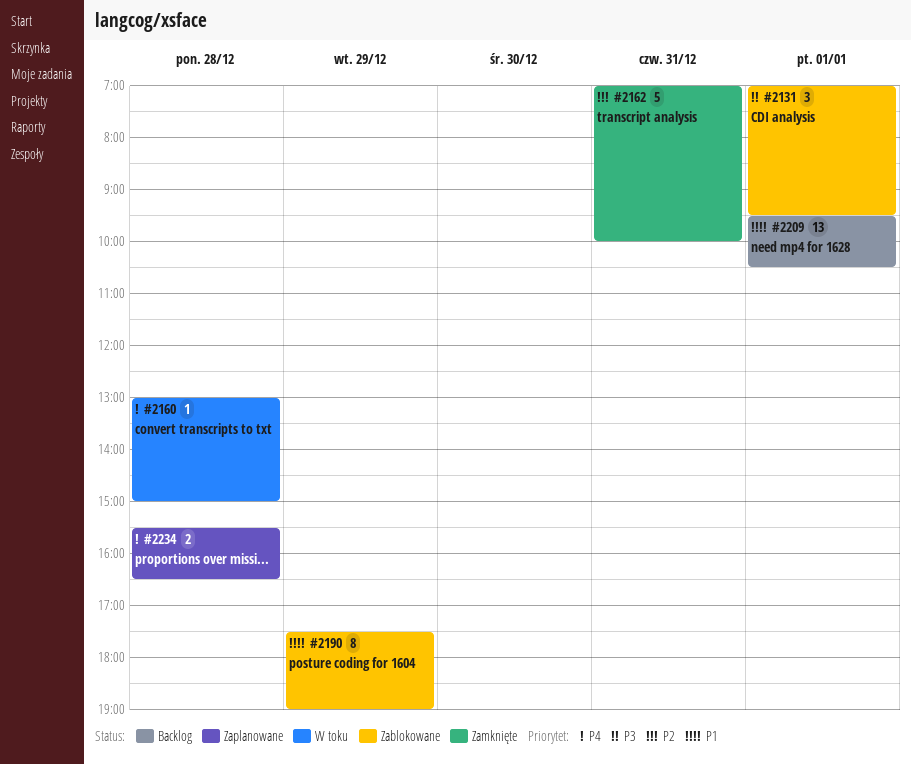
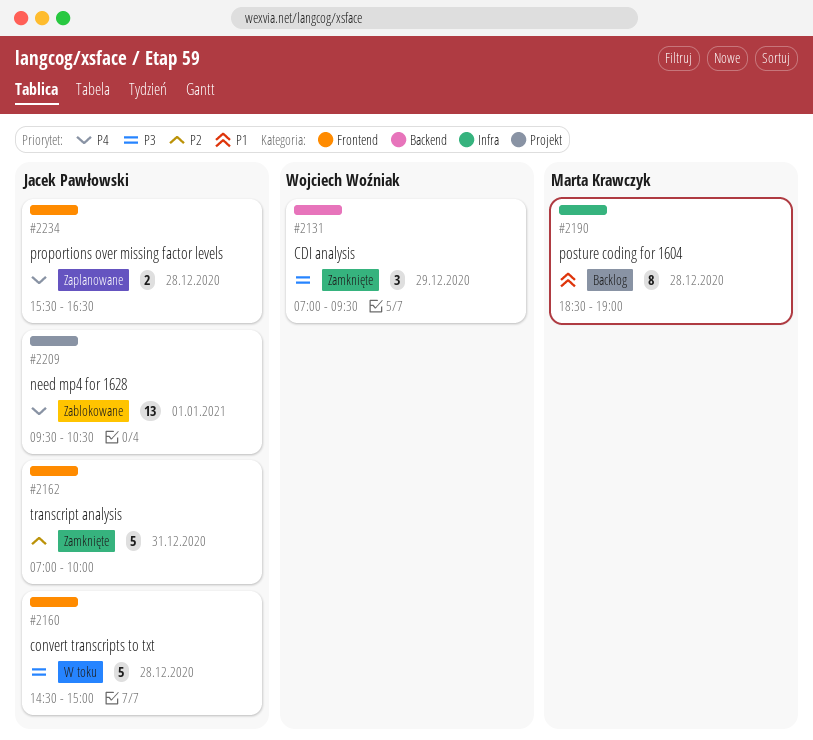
#2131, status: Zablokowane -> Zamknięte
#2131, day: Jan 1 -> Dec 29
#2160, priority: P4 -> P3
#2160, estimate: 1 -> 5
#2160, begins: 13:00 -> 14:30
#2190, status: Zablokowane -> Backlog
#2190, day: Dec 29 -> Dec 28
#2190, begins: 17:30 -> 18:30
#2209, status: Backlog -> Zablokowane
#2209, priority: P1 -> P4

